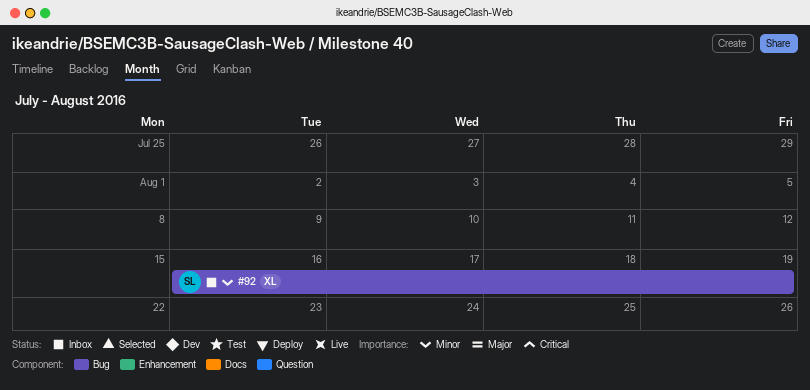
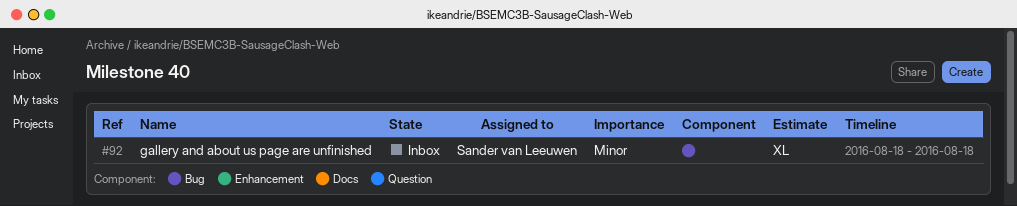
#92, start: Aug 16 -> Aug 18
#92, due: Aug 19 -> Aug 18

